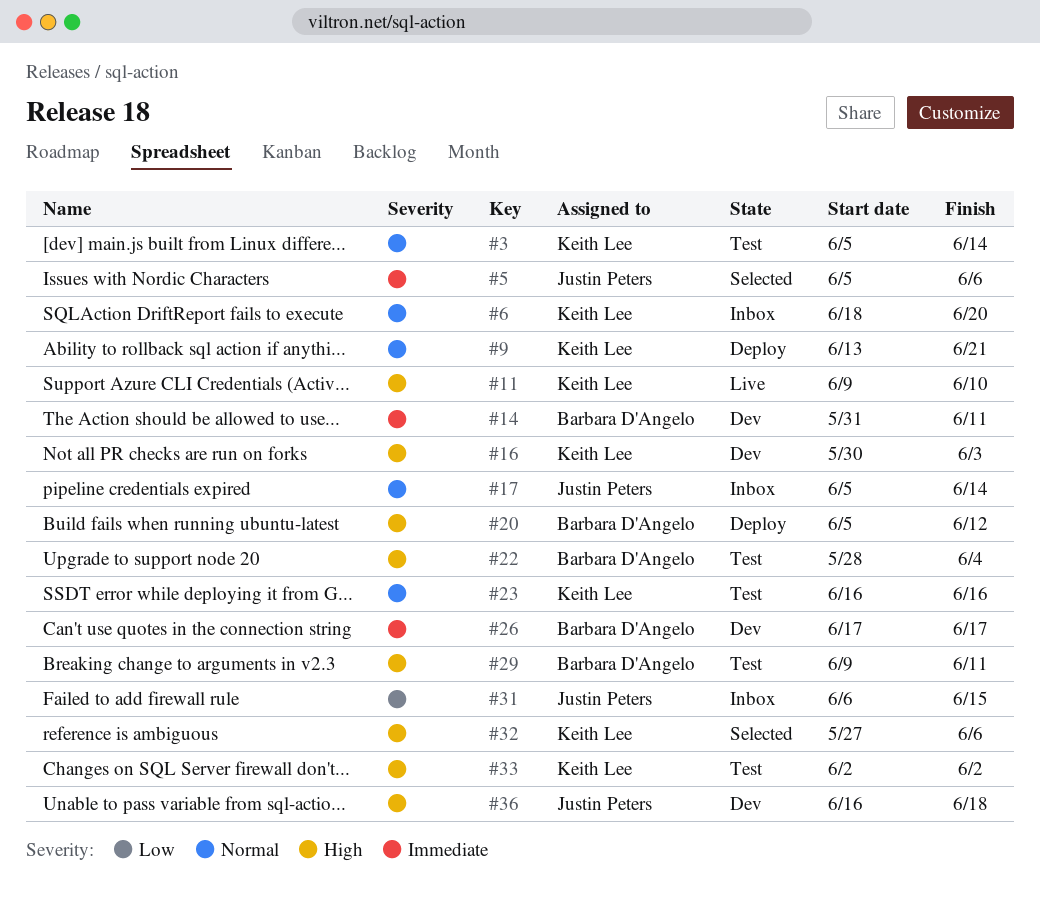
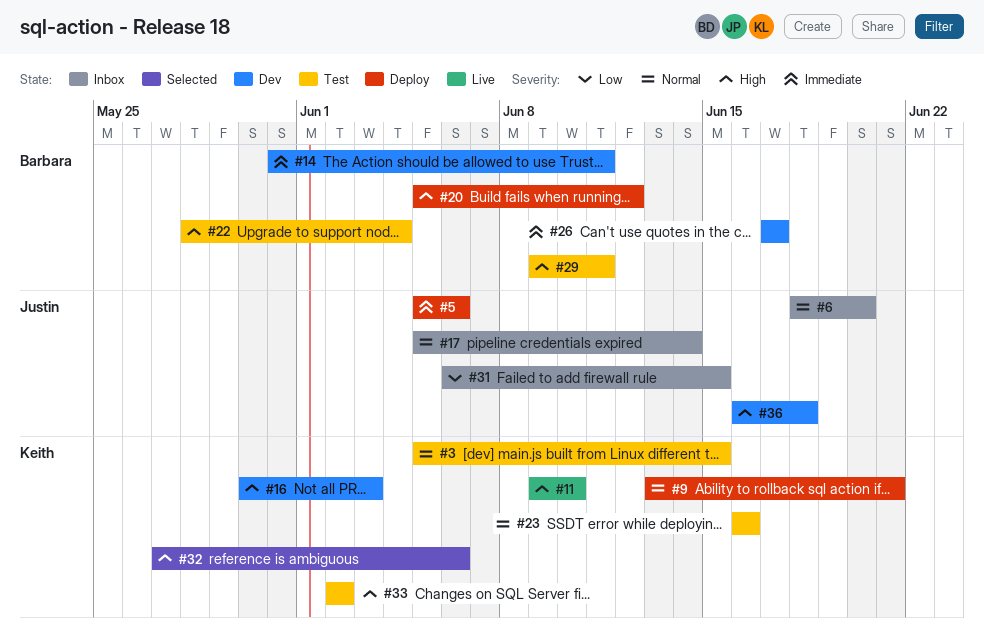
#3, due: Jun 14 -> Jun 15
#5, status: Selected -> Deploy
#6, owner: Keith Lee -> Justin Peters

